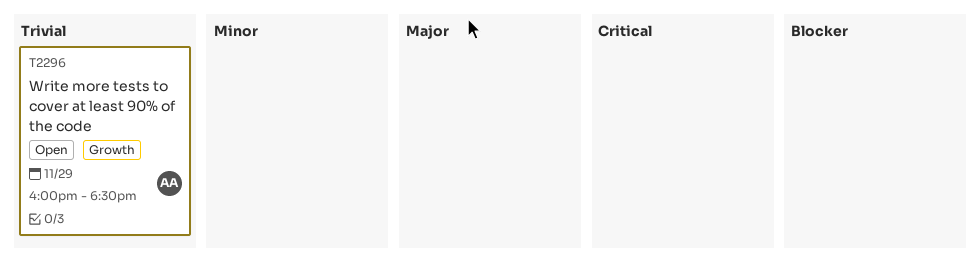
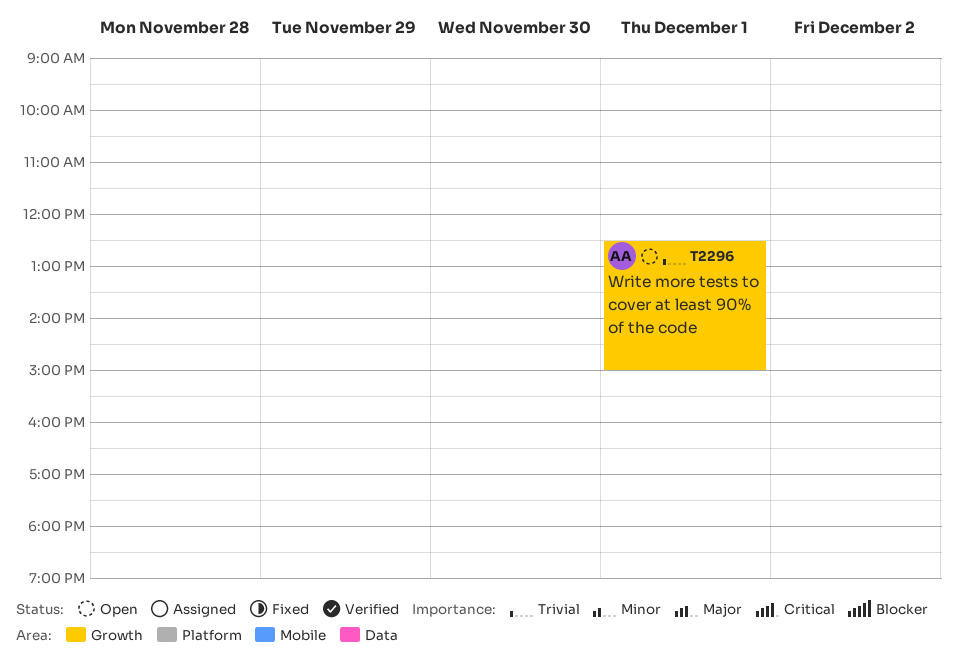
T2296, day: Nov 29 -> Dec 1
T2296, begins: 16:00 -> 12:30
T2296, ends: 18:30 -> 15:00

